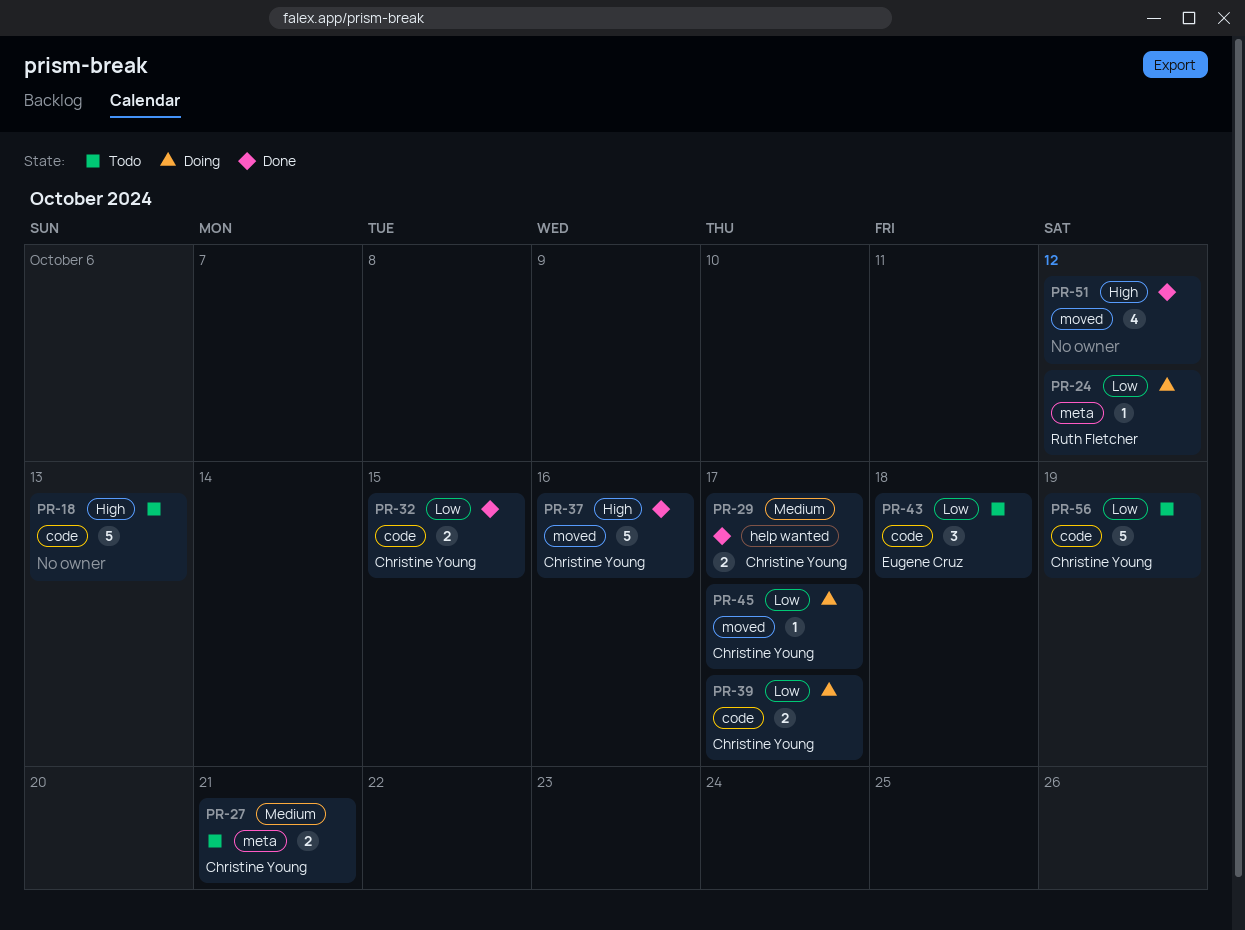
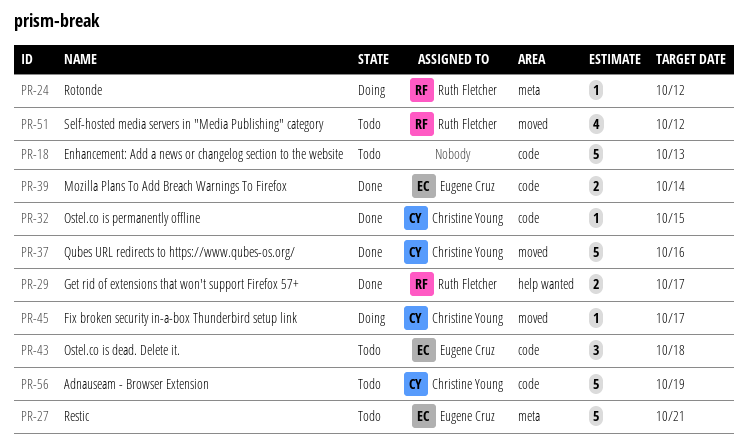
PR-27, owner: Christine Young -> Eugene Cruz
PR-27, estimate: 2 -> 5
PR-29, owner: Christine Young -> Ruth Fletcher
PR-32, estimate: 2 -> 1
PR-39, status: Doing -> Done
PR-39, owner: Christine Young -> Eugene Cruz
PR-39, due: Oct 17 -> Oct 14
PR-51, status: Done -> Todo
PR-51, owner: none -> Ruth Fletcher

